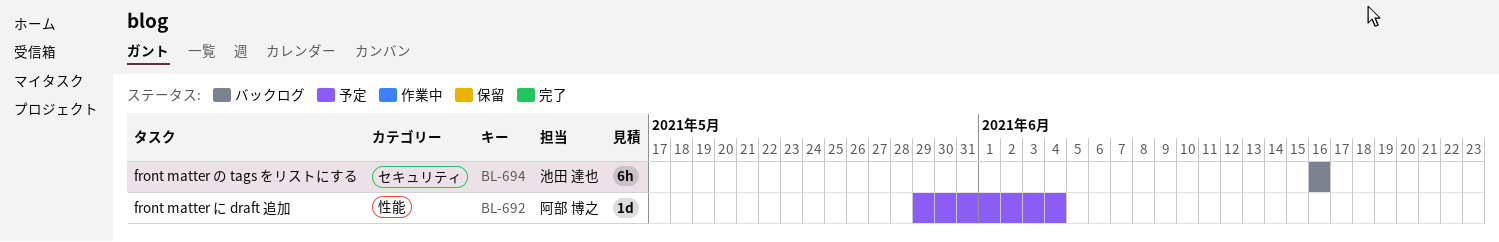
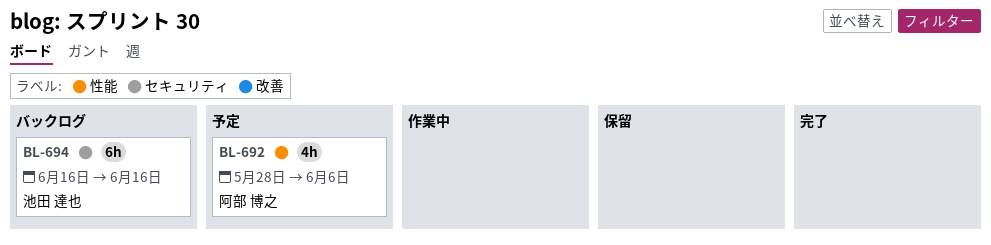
BL-692, estimate: 1d -> 4h
BL-692, start: May 29 -> May 28
BL-692, due: Jun 4 -> Jun 6

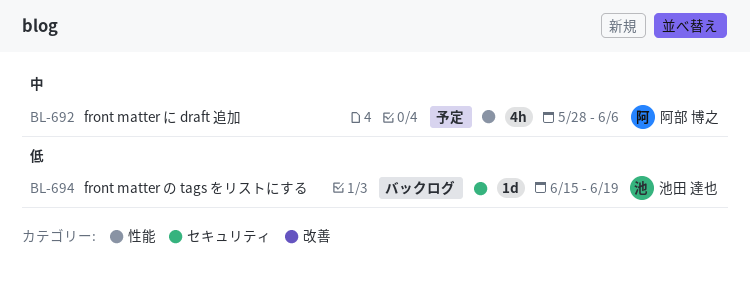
BL-694, estimate: 6h -> 1d
BL-694, start: Jun 16 -> Jun 15
BL-694, due: Jun 16 -> Jun 19

